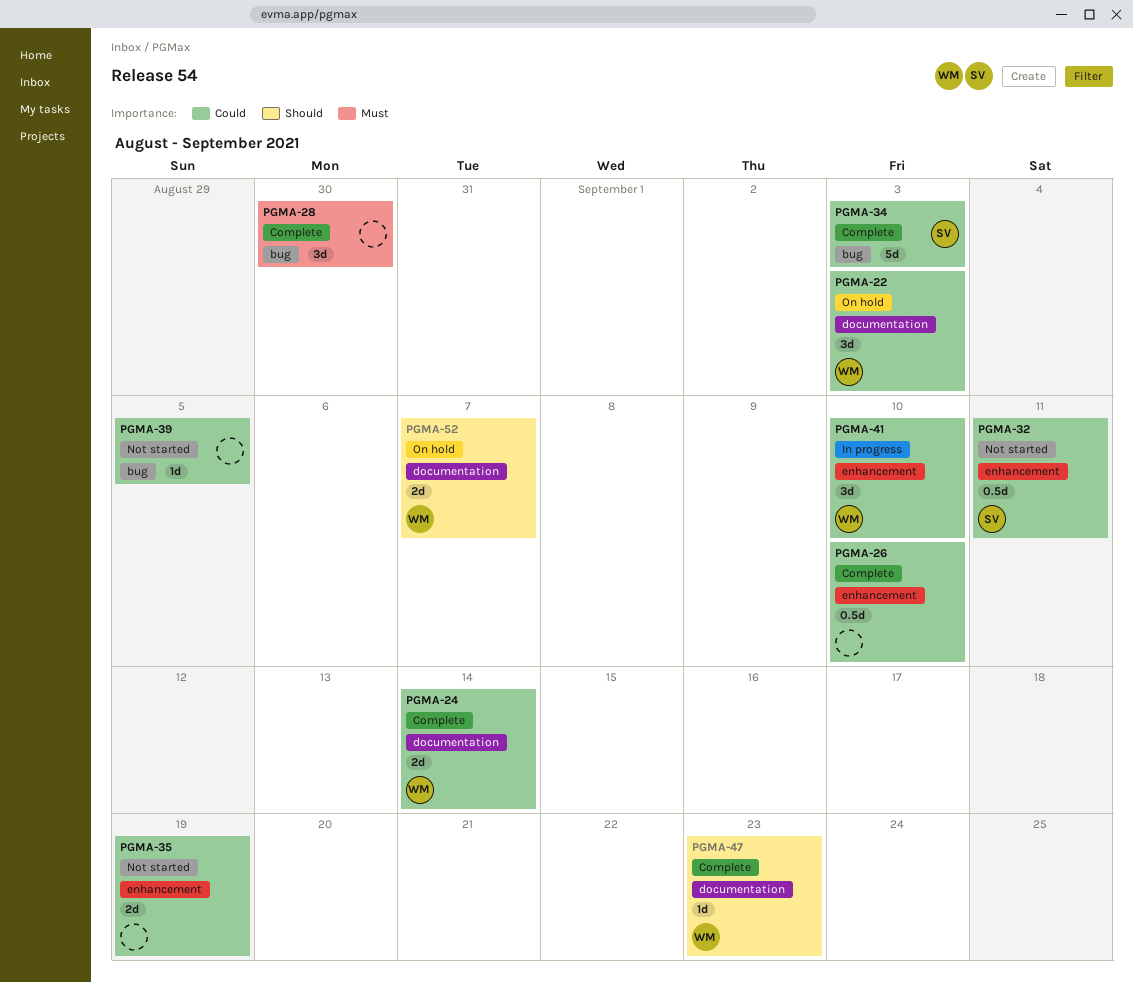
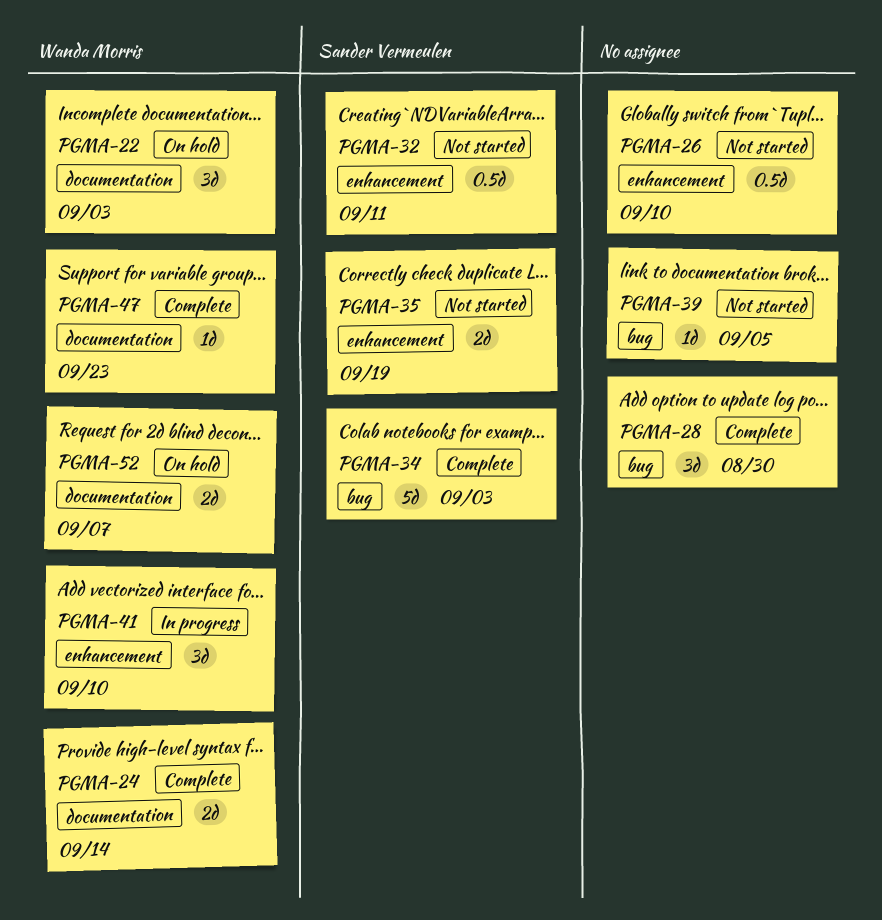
PGMA-26, status: Complete -> Not started
PGMA-35, owner: none -> Sander Vermeulen

